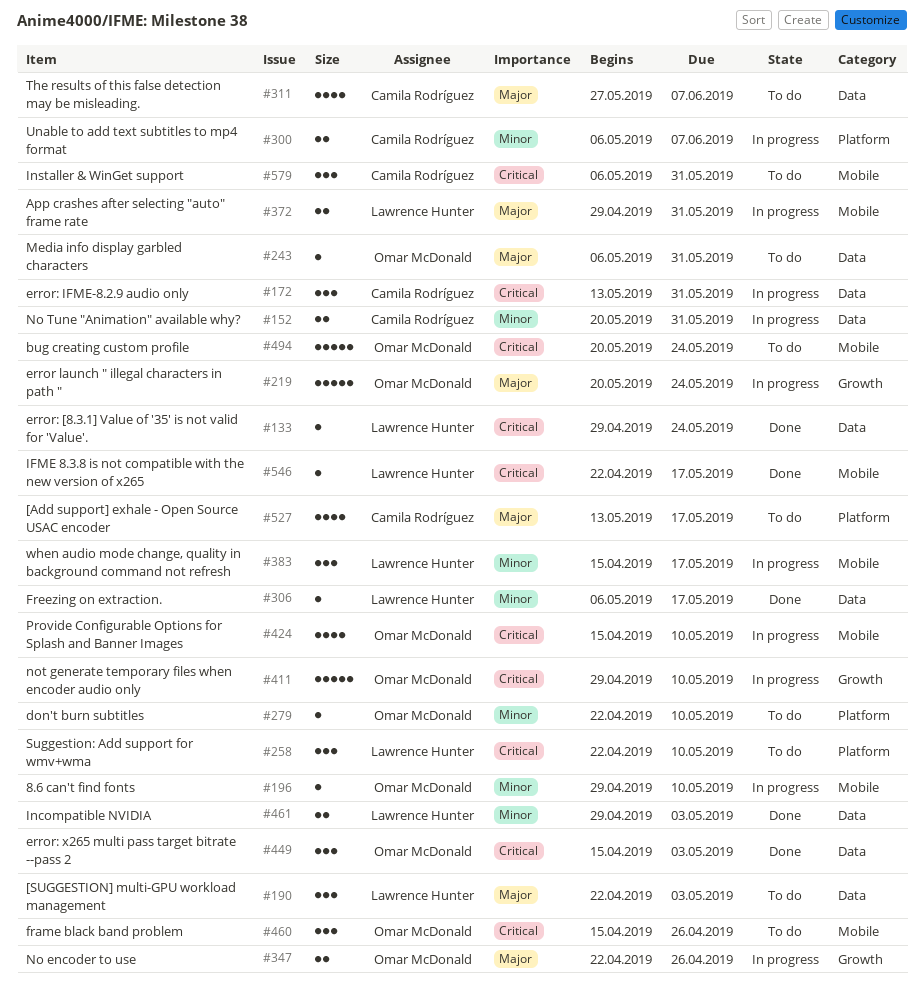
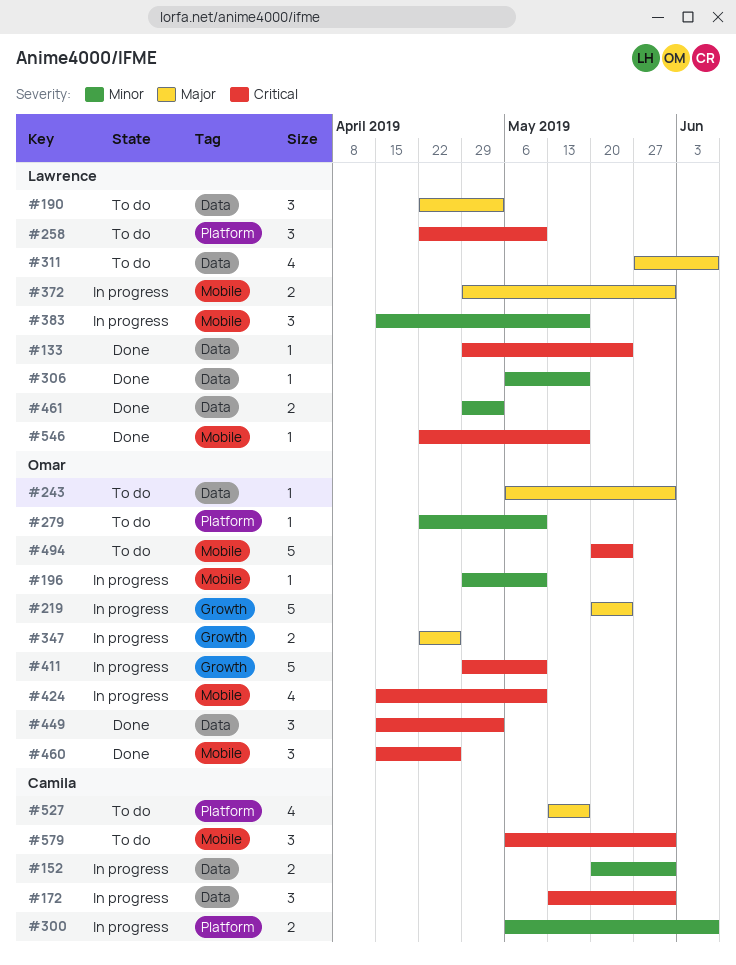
#311, owner: Camila Rodríguez -> Lawrence Hunter
#460, status: To do -> Done

